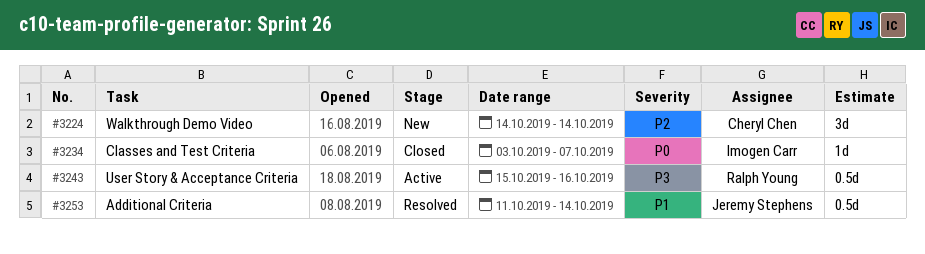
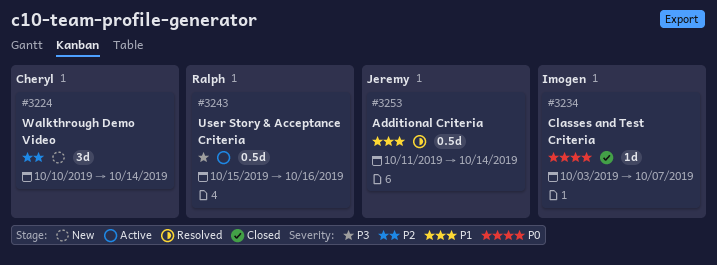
#3224, start: Oct 14 -> Oct 10

